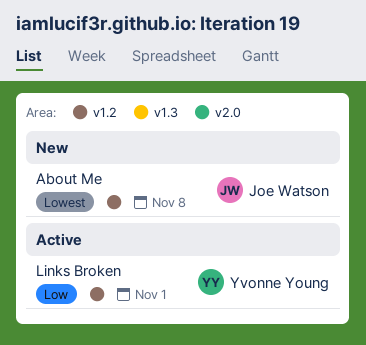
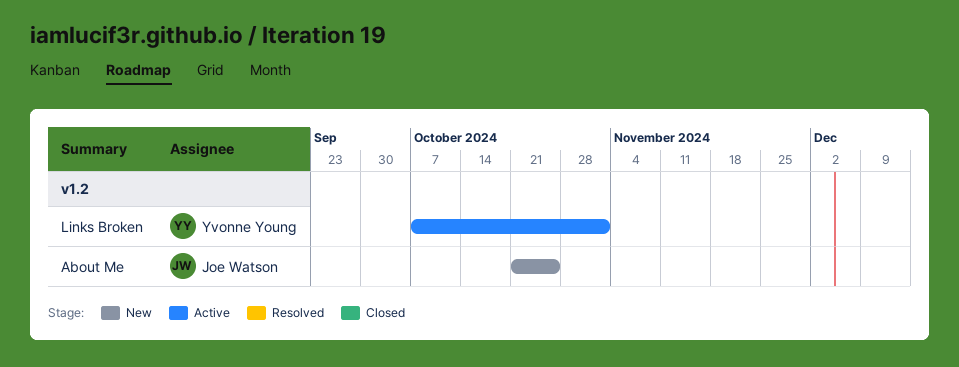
About Me, due: Nov 8 -> Oct 25

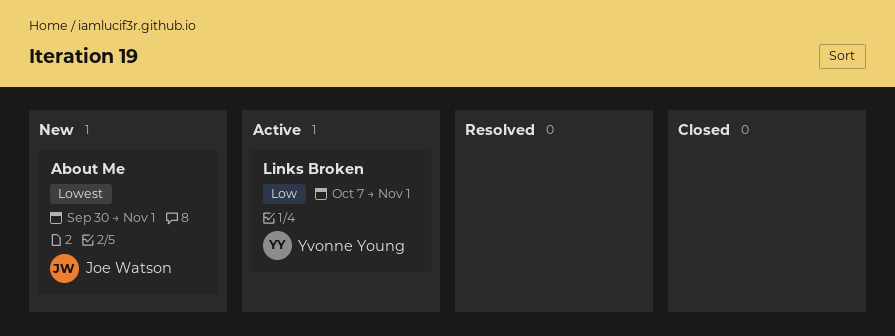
About Me, start: Oct 21 -> Sep 30
About Me, due: Oct 25 -> Nov 1

